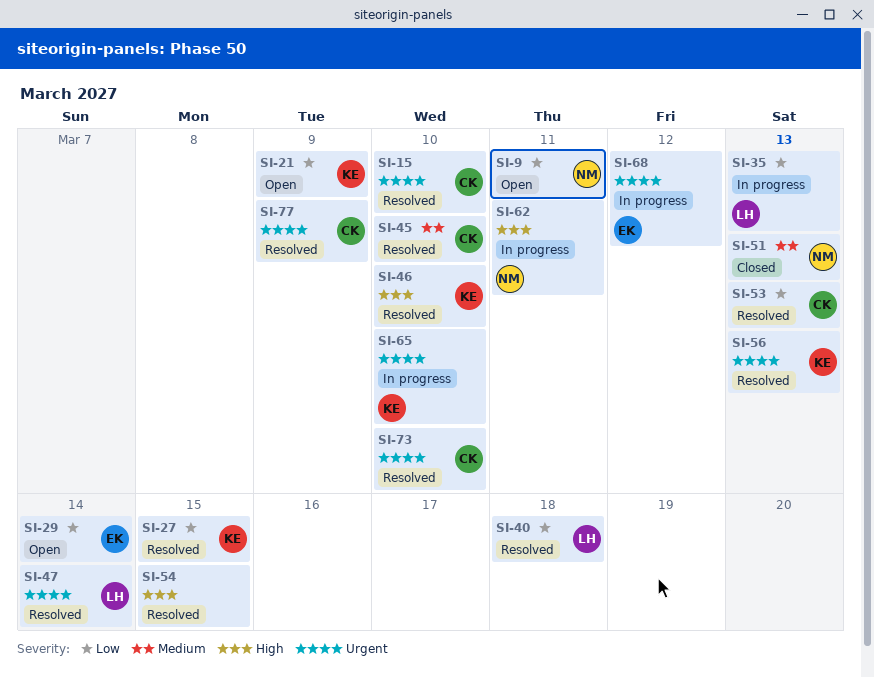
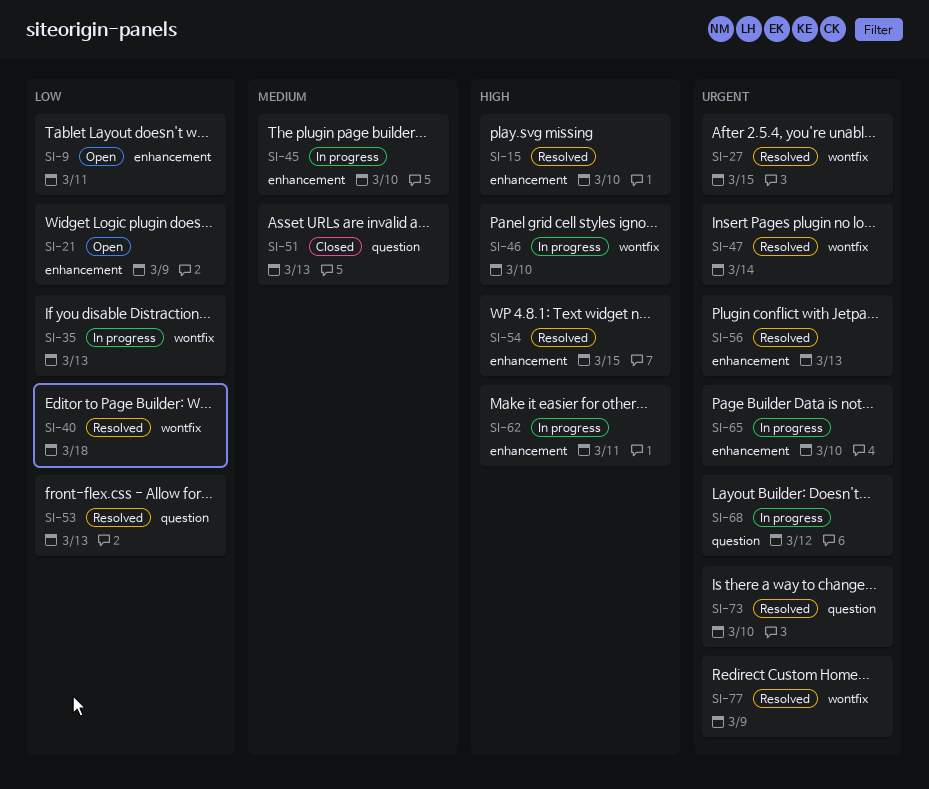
SI-15, priority: Urgent -> High
SI-27, priority: Low -> Urgent
SI-29: present -> none
SI-45, status: Resolved -> In progress
SI-46, status: Resolved -> In progress

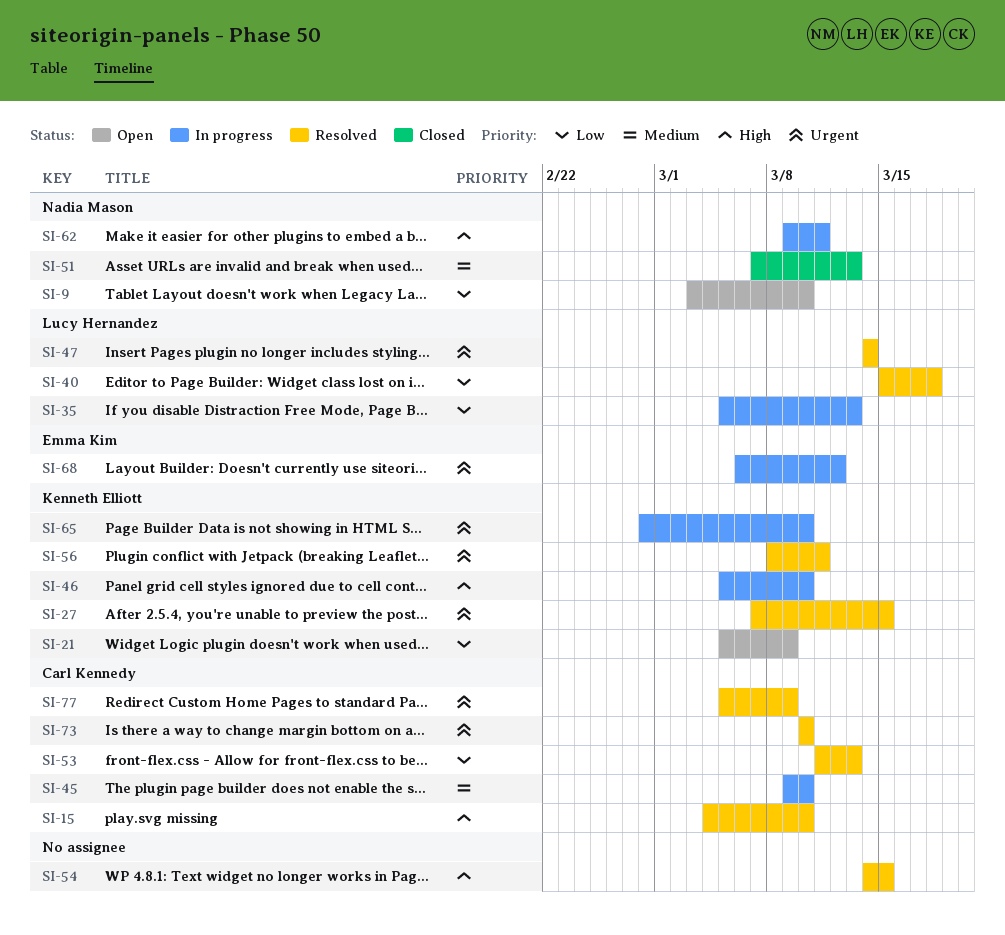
SI-9, due: Mar 11 -> Mar 10
SI-56, due: Mar 13 -> Mar 11

